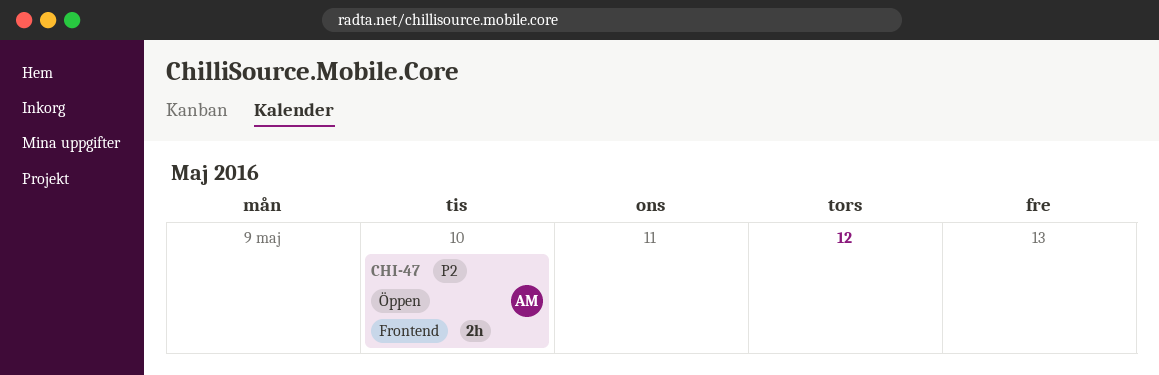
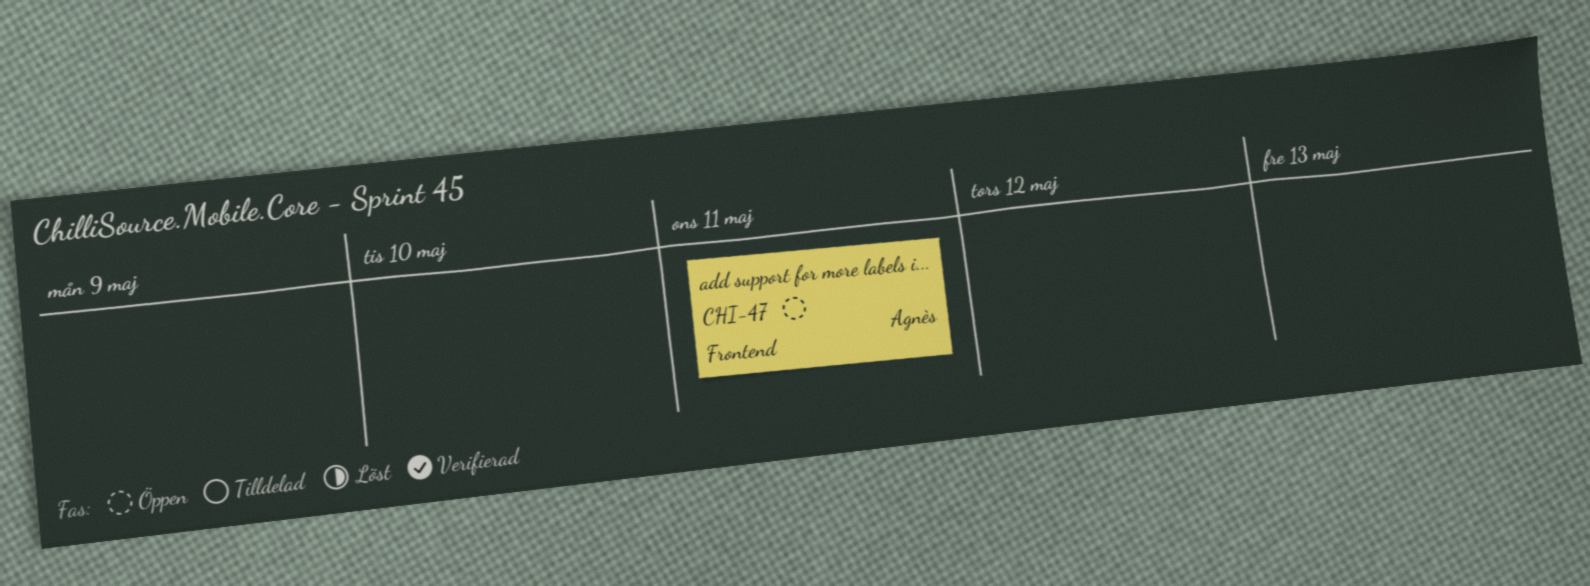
CHI-47, due: May 10 -> May 11

